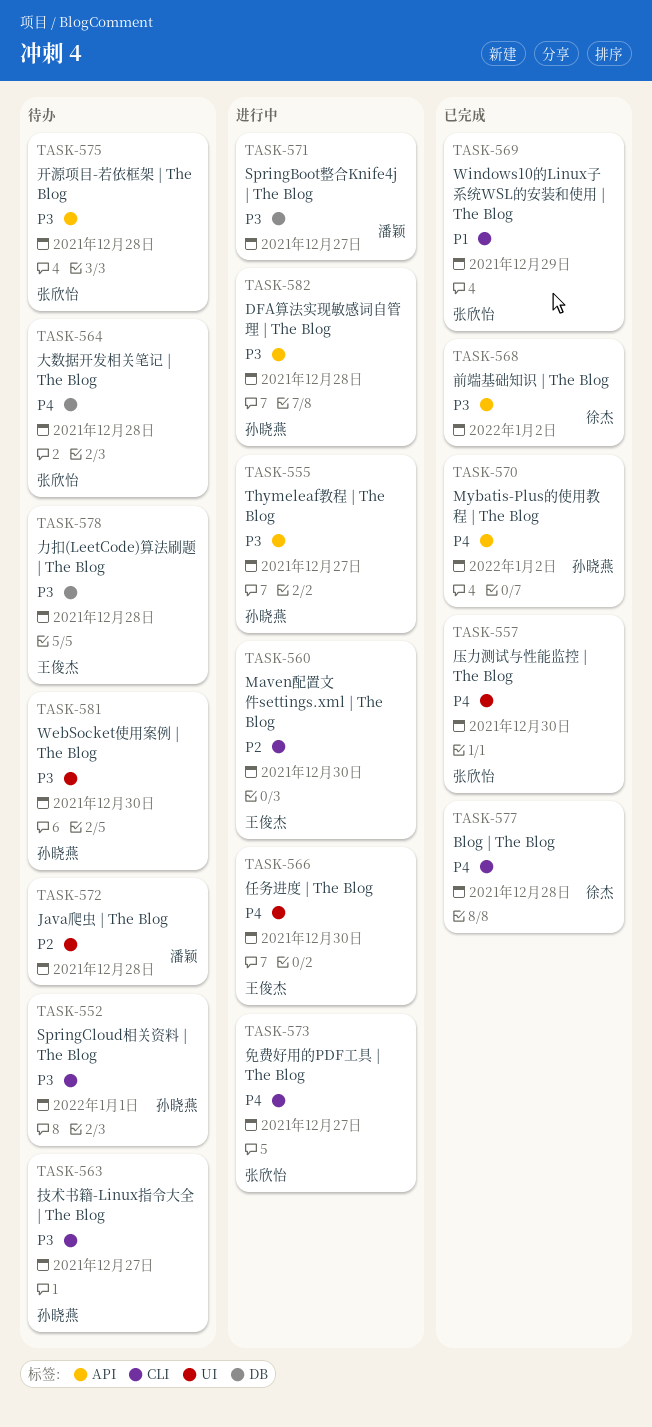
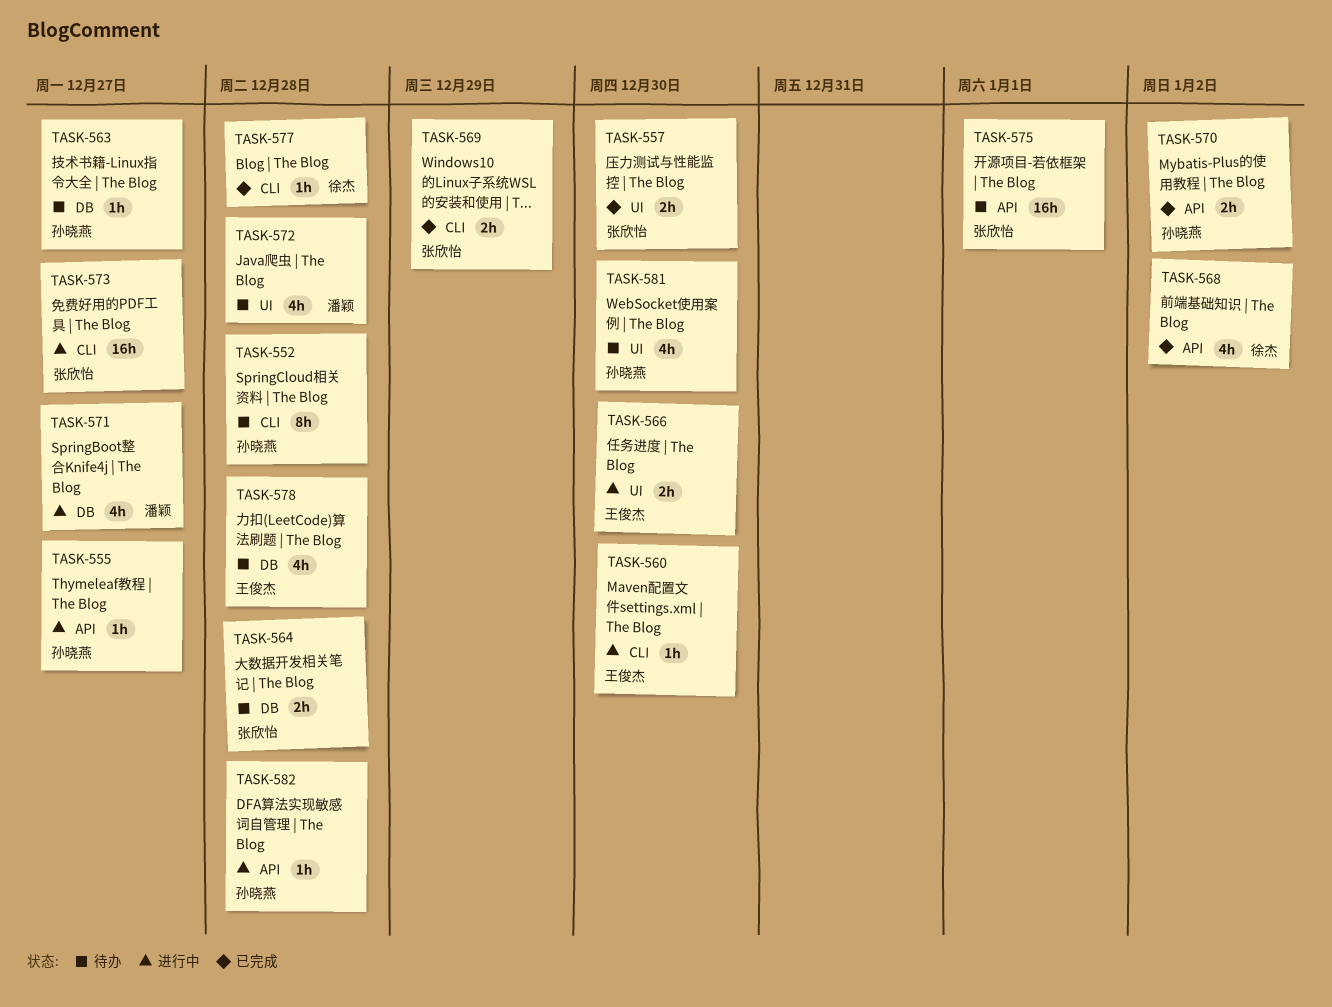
TASK-552, due: Jan 1 -> Dec 28
TASK-563, label: CLI -> DB
TASK-575, due: Dec 28 -> Jan 1

